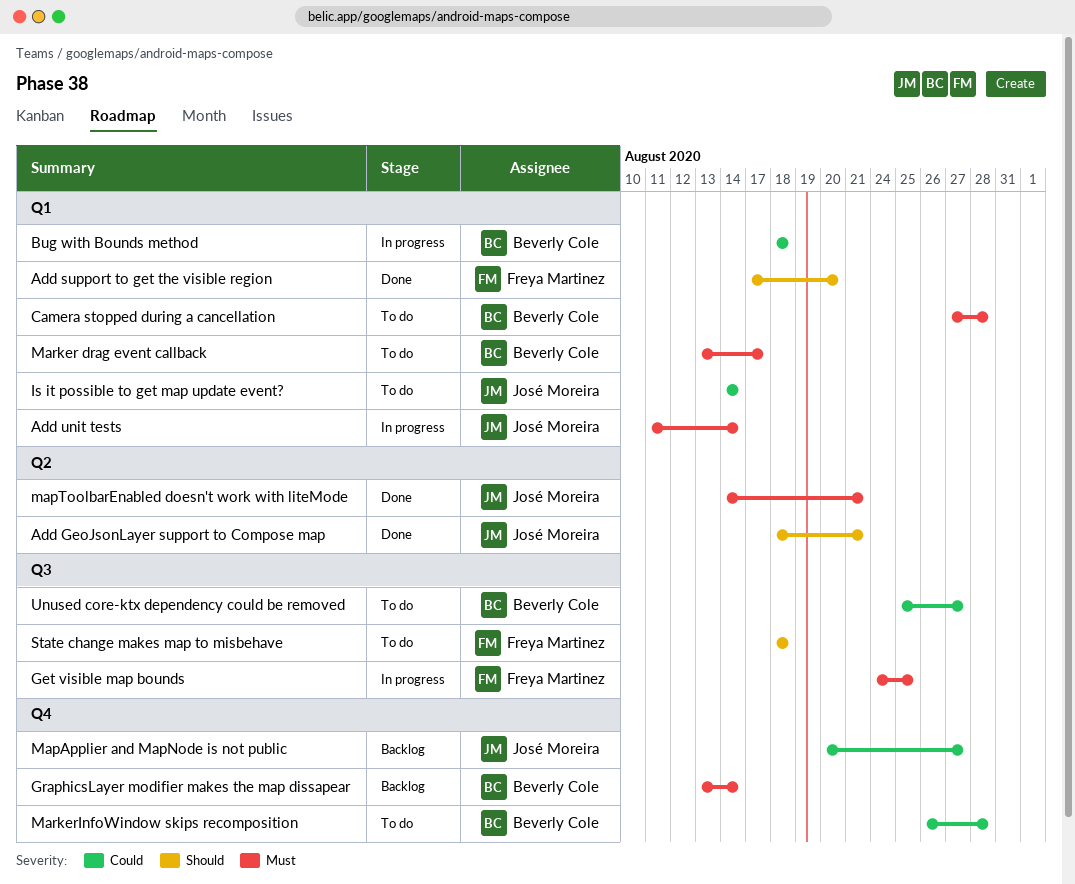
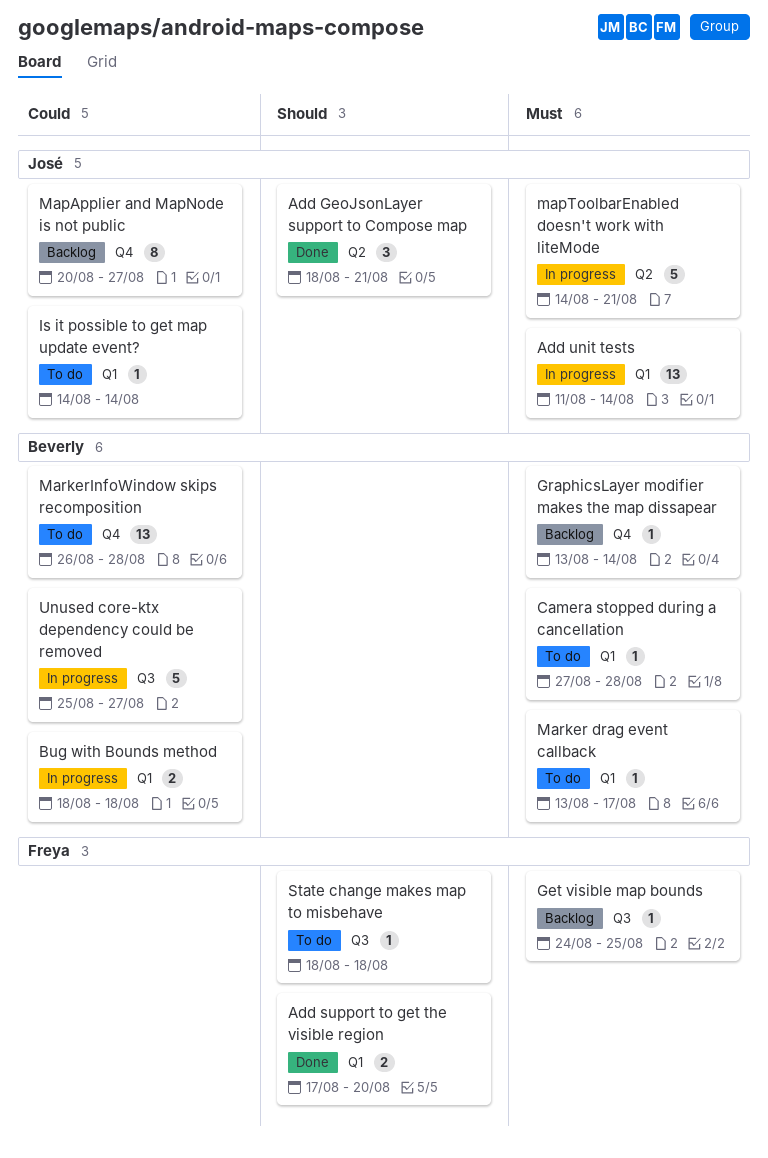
Get visible map bounds, status: In progress -> Backlog
mapToolbarEnabled doesn't work with liteMode, status: Done -> In progress
Unused core-ktx dependency could be removed, status: To do -> In progress

